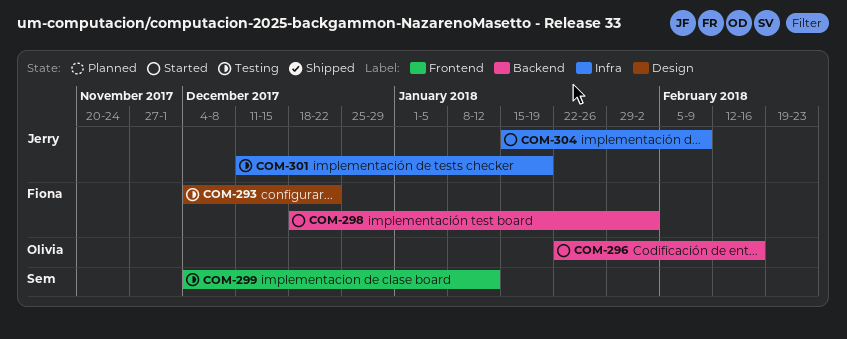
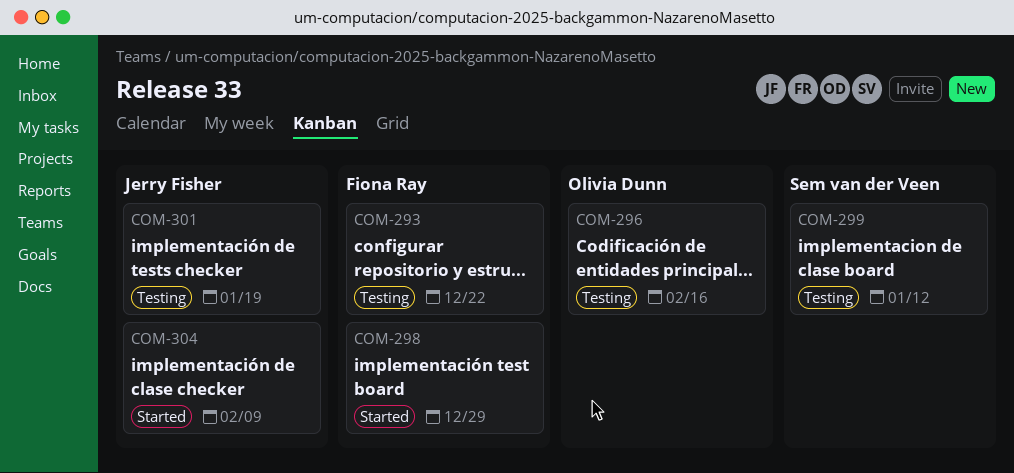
COM-296, status: Started -> Testing
COM-298, due: Feb 2 -> Dec 29

